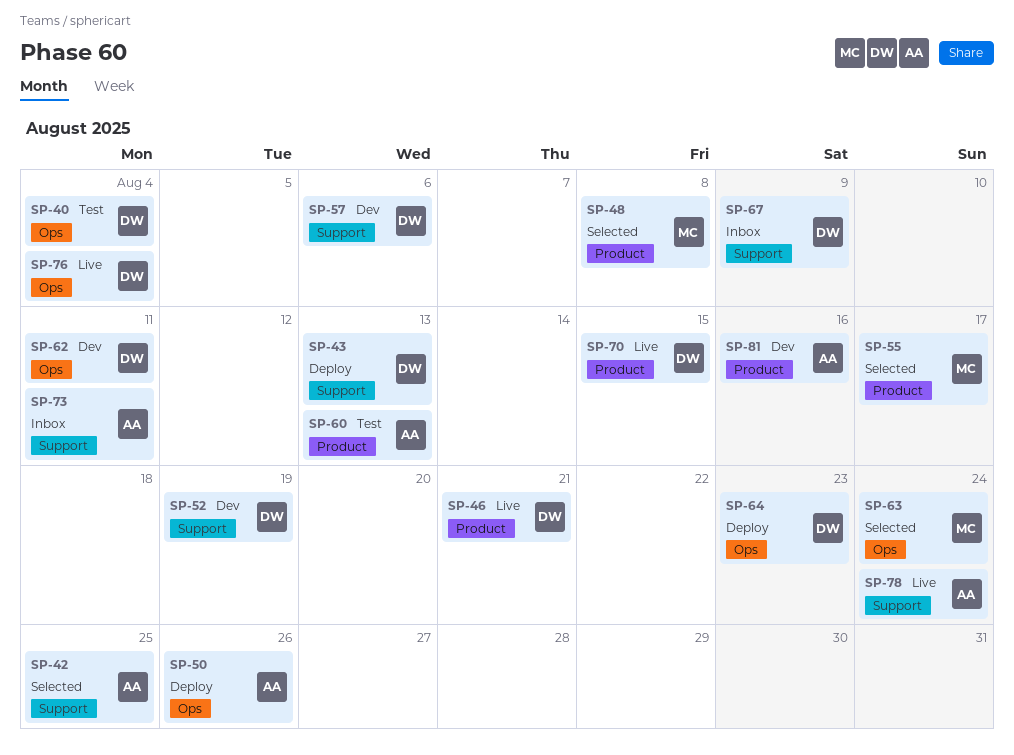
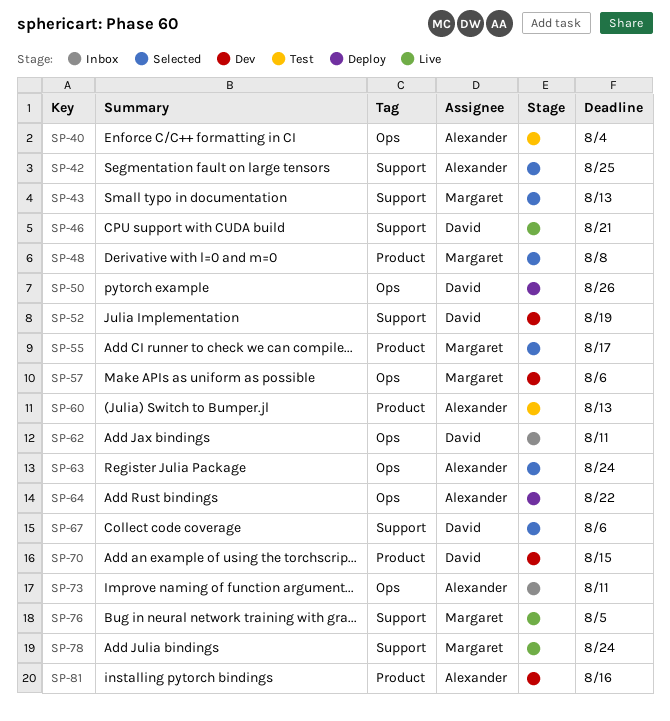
SP-40, owner: David -> Alexander
SP-43, status: Deploy -> Selected
SP-43, owner: David -> Margaret
SP-46, label: Product -> Support
SP-50, owner: Alexander -> David
SP-57, owner: David -> Margaret
SP-57, label: Support -> Ops
SP-62, status: Dev -> Inbox
SP-63, owner: Margaret -> Alexander
SP-64, owner: David -> Alexander
SP-64, due: Aug 23 -> Aug 22
SP-67, status: Inbox -> Selected
SP-67, due: Aug 9 -> Aug 6
SP-70, status: Live -> Dev
SP-73, label: Support -> Ops
SP-76, owner: David -> Margaret
SP-76, label: Ops -> Support
SP-76, due: Aug 4 -> Aug 5
SP-78, owner: Alexander -> Margaret

